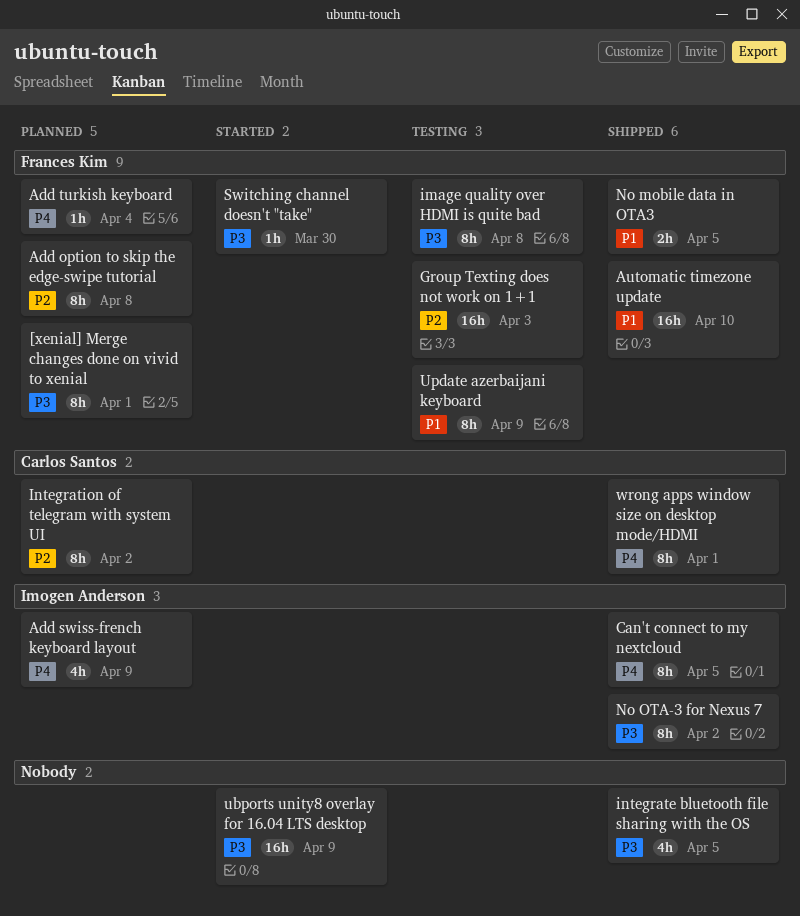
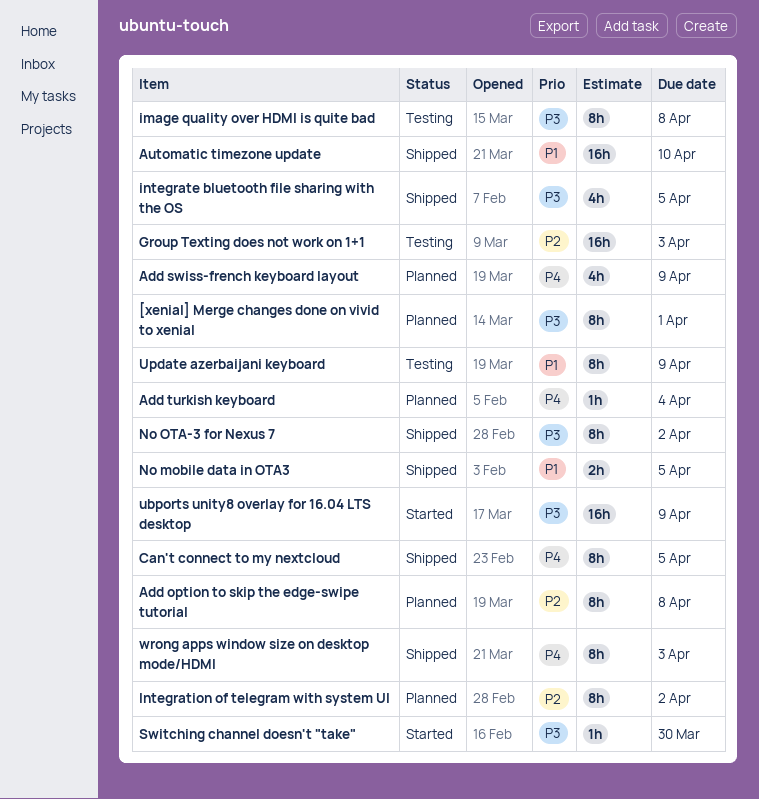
wrong apps window size on desktop mode/HDMI, due: Apr 1 -> Apr 3

